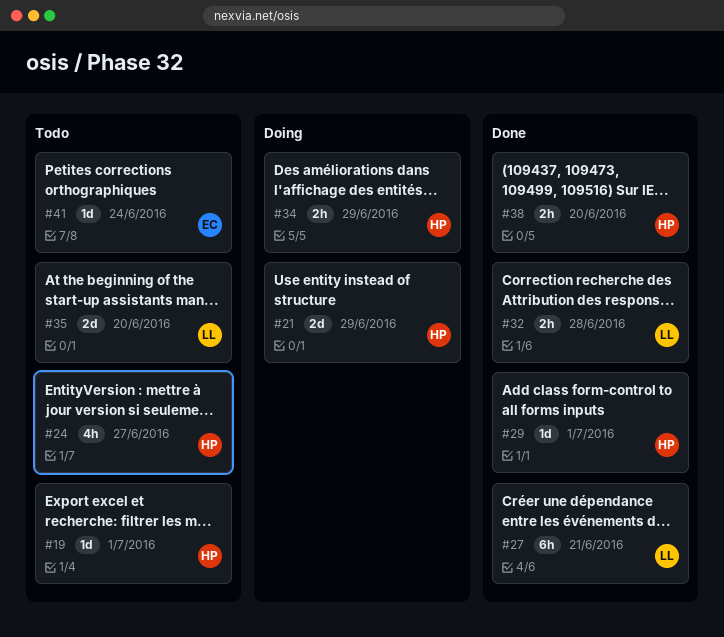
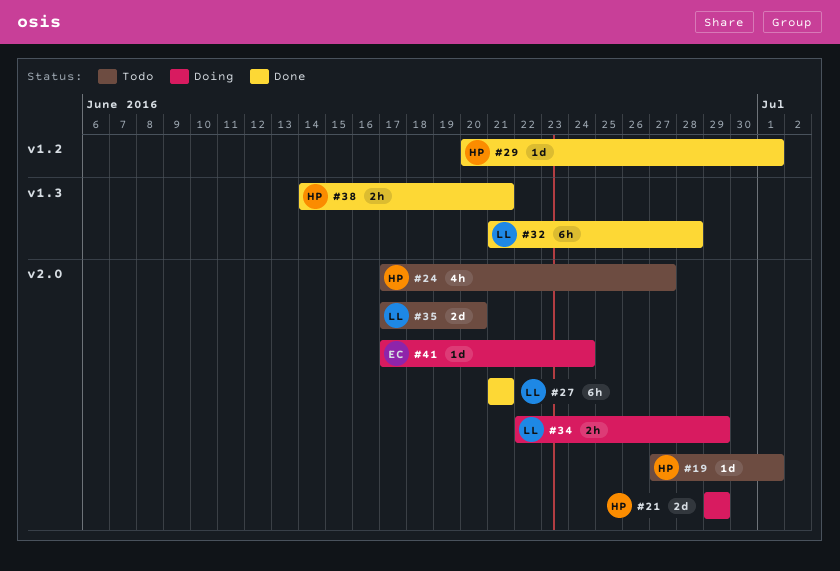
#32, estimate: 2h -> 6h
#34, owner: HP -> LL
#38, due: Jun 20 -> Jun 21
#41, status: Todo -> Doing

